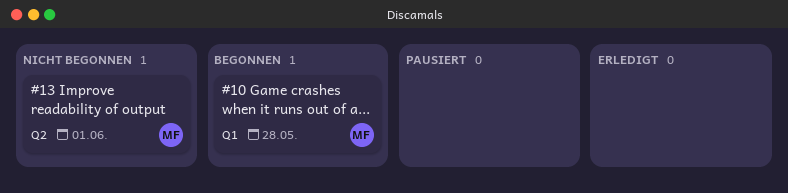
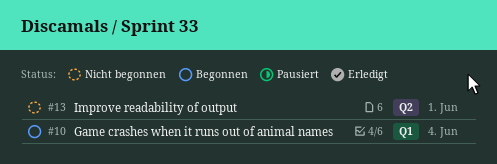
#10, due: May 28 -> Jun 4

